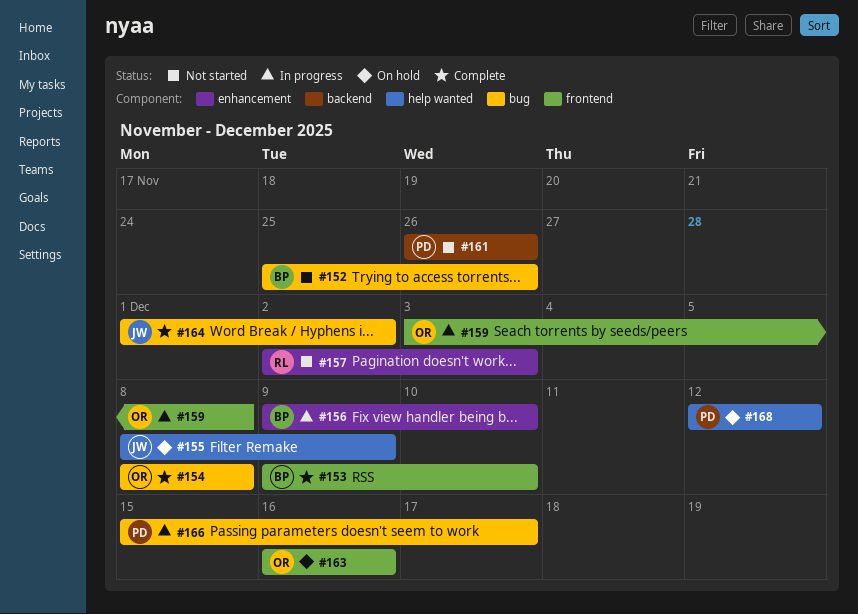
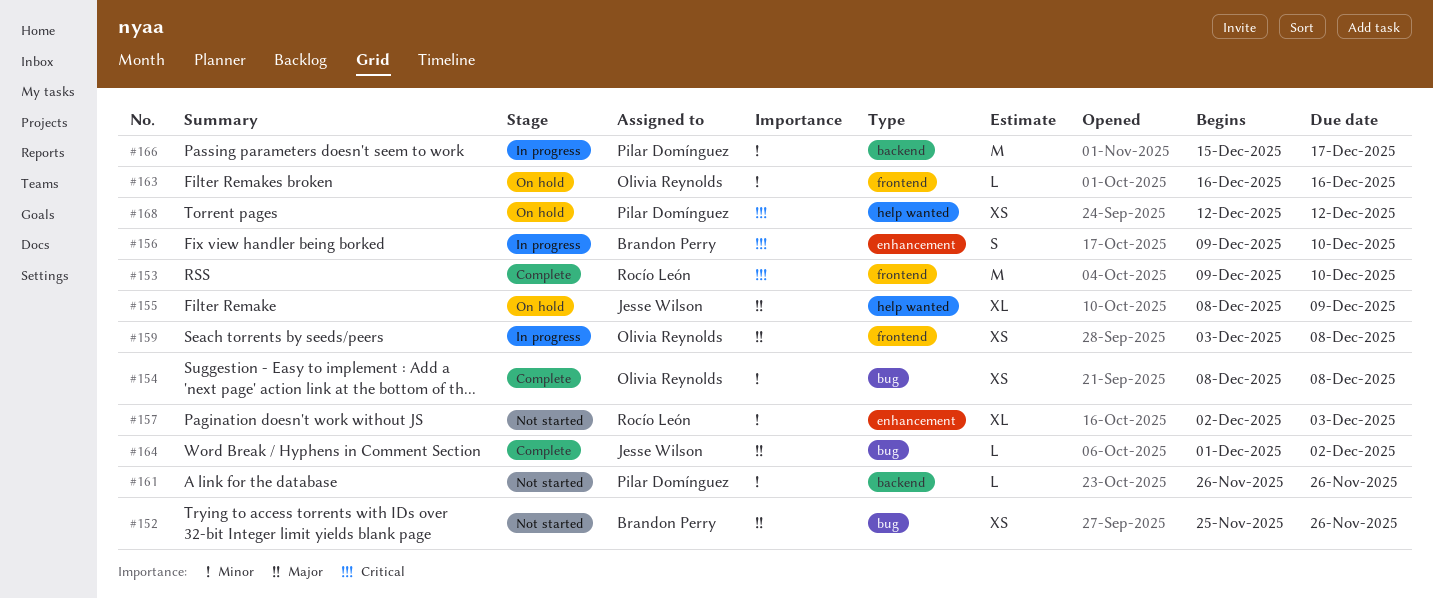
#153, owner: Brandon Perry -> Rocío León
#166, label: bug -> backend

